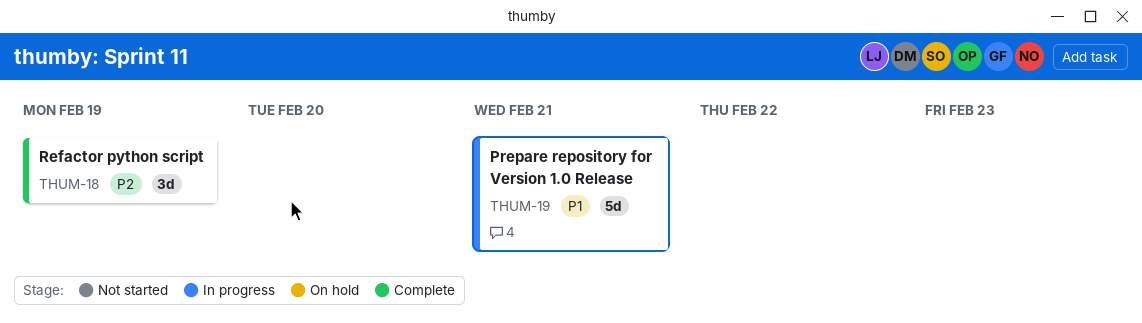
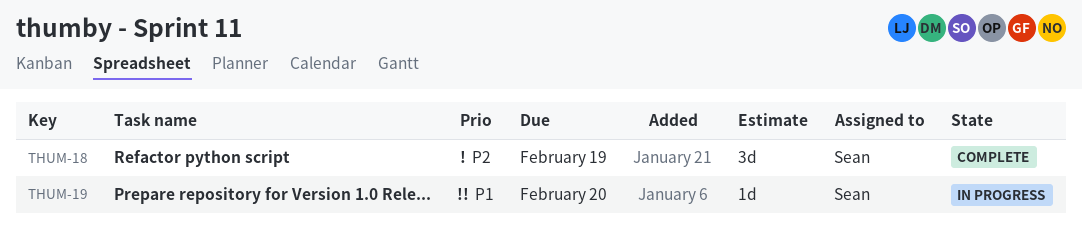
THUM-19, estimate: 5d -> 1d
THUM-19, due: Feb 21 -> Feb 20

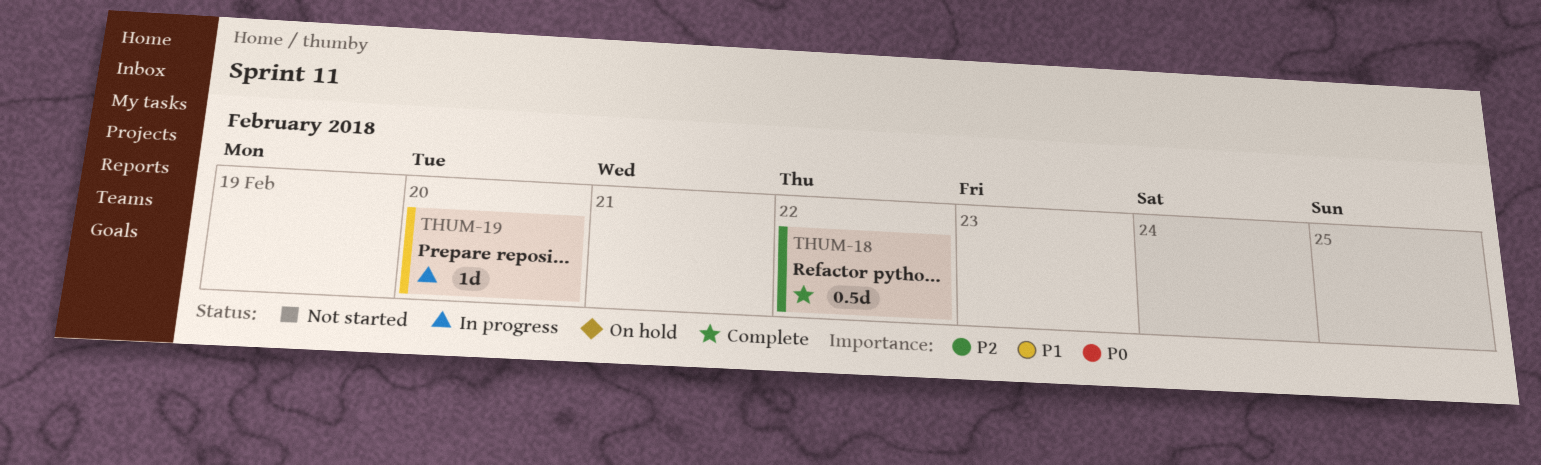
THUM-18, estimate: 3d -> 0.5d
THUM-18, due: Feb 19 -> Feb 22

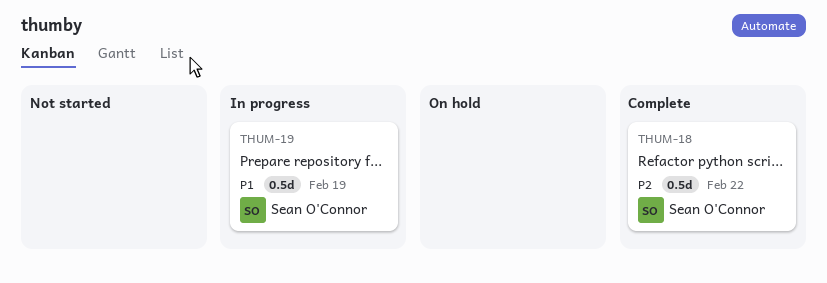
THUM-19, estimate: 1d -> 0.5d
THUM-19, due: Feb 20 -> Feb 19

